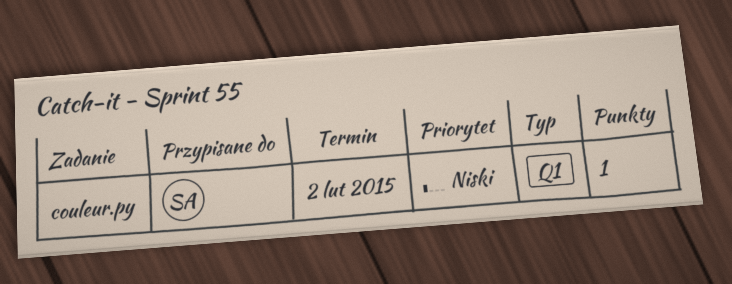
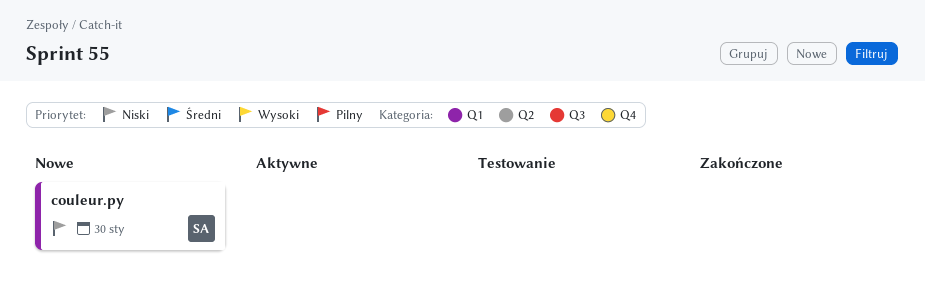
couleur.py, due: Feb 2 -> Jan 30

